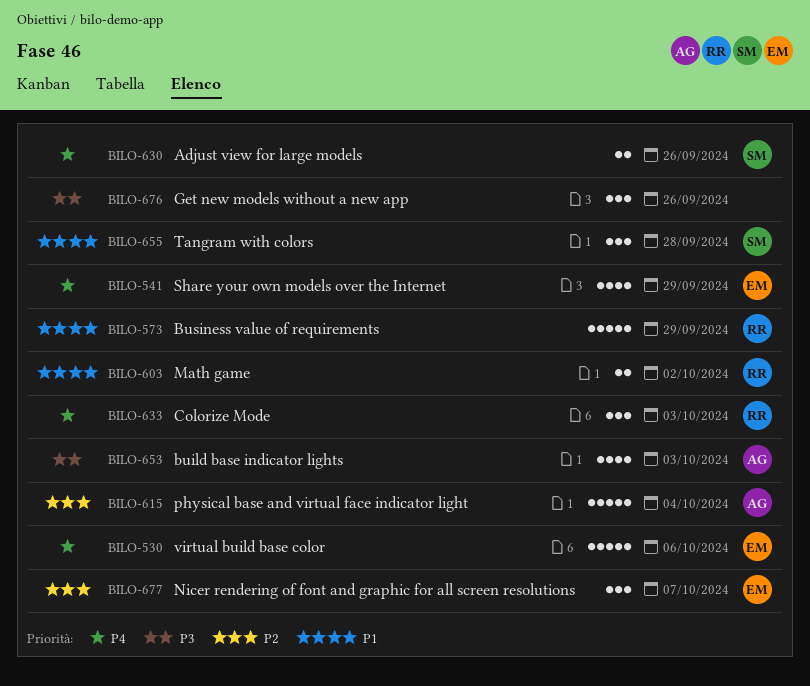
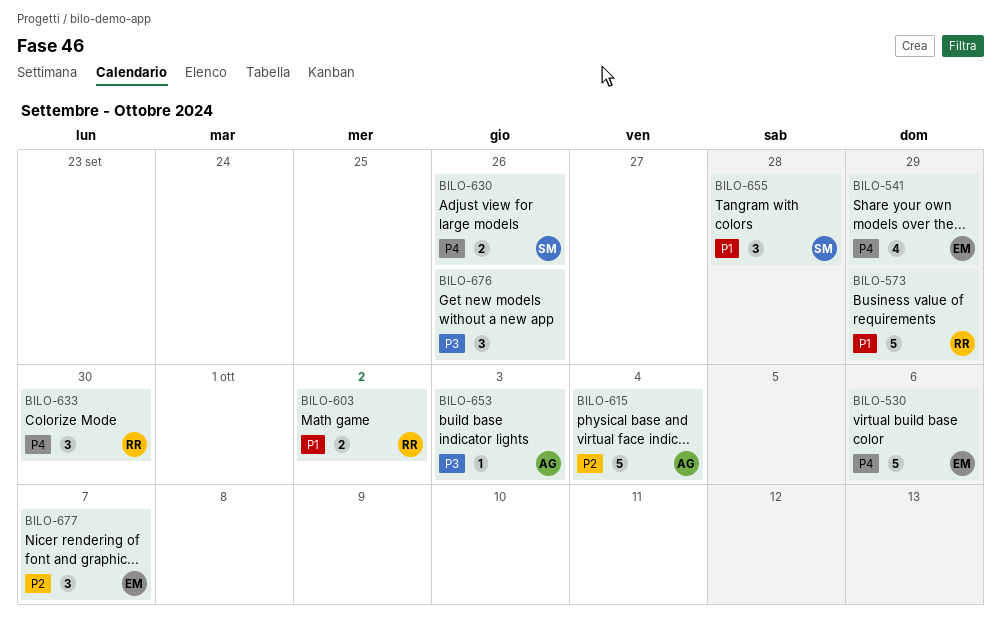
BILO-633, due: Oct 3 -> Sep 30
BILO-653, estimate: 4 -> 1

